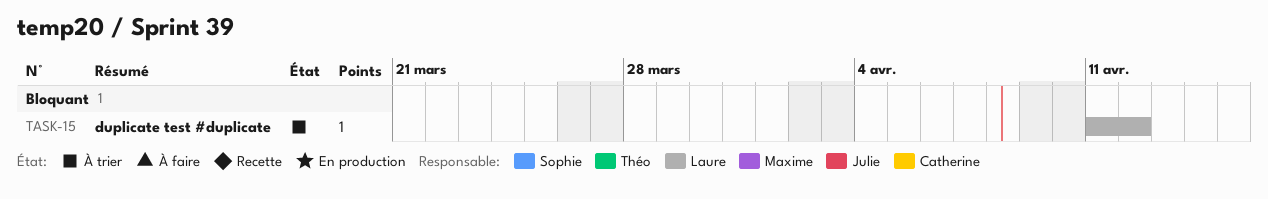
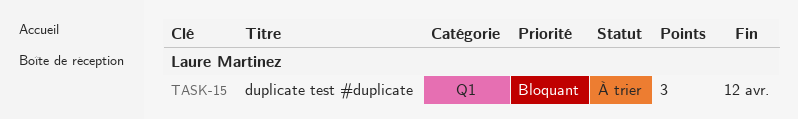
TASK-15, estimate: 1 -> 3

